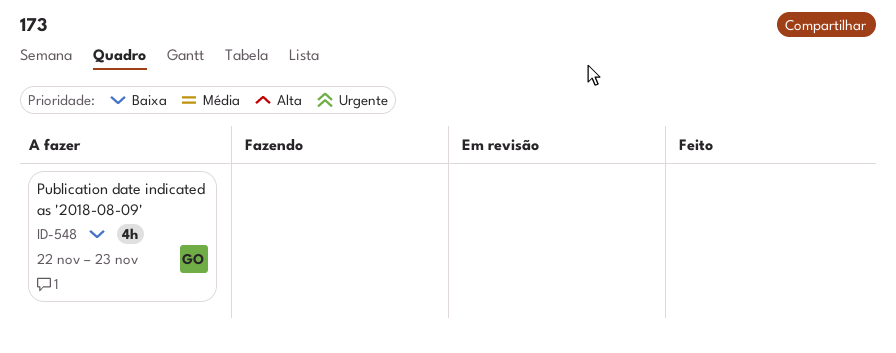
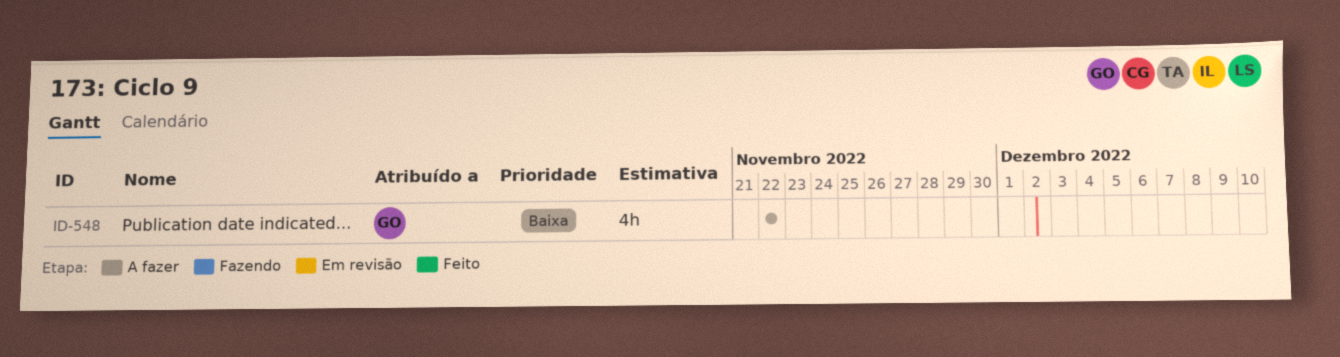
ID-548, due: Nov 23 -> Nov 22

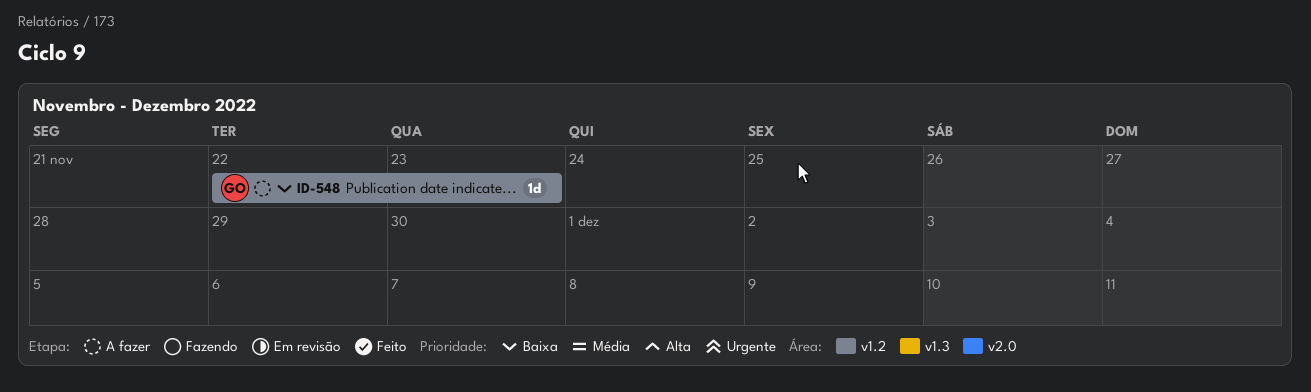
ID-548, estimate: 4h -> 1d
ID-548, due: Nov 22 -> Nov 23

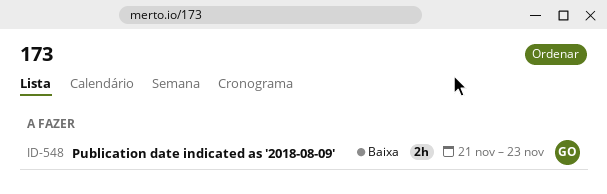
ID-548, estimate: 1d -> 2h
ID-548, start: Nov 22 -> Nov 21

